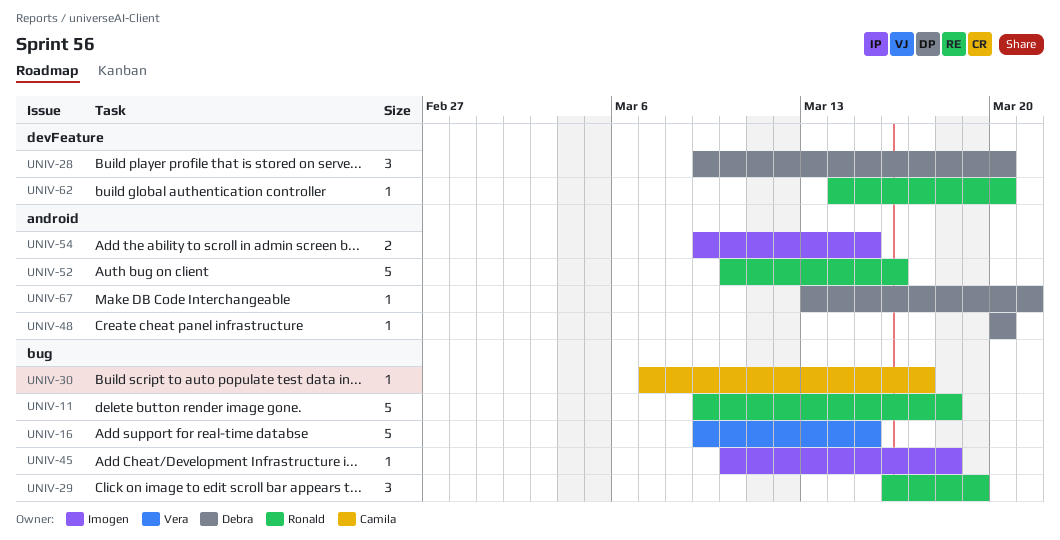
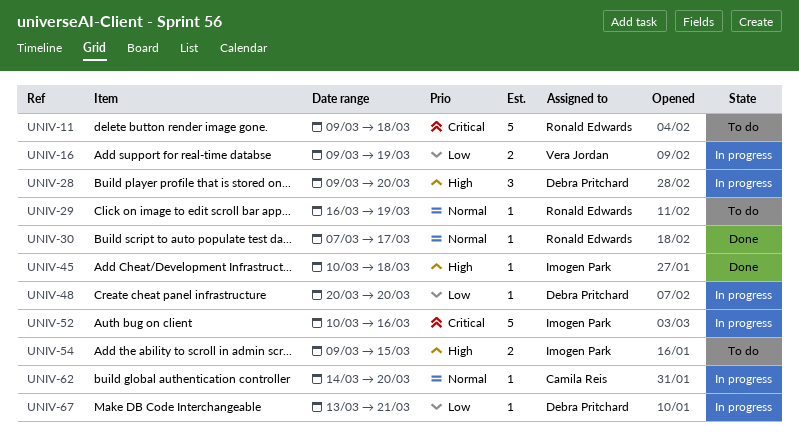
UNIV-16, estimate: 5 -> 2
UNIV-16, due: Mar 15 -> Mar 19
UNIV-29, estimate: 3 -> 1
UNIV-30, owner: Camila Reis -> Ronald Edwards
UNIV-52, owner: Ronald Edwards -> Imogen Park
UNIV-62, owner: Ronald Edwards -> Camila Reis

